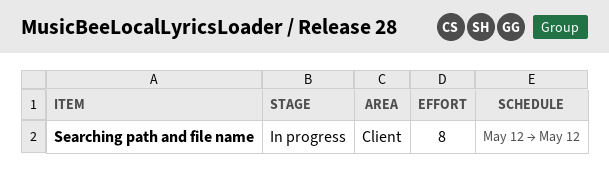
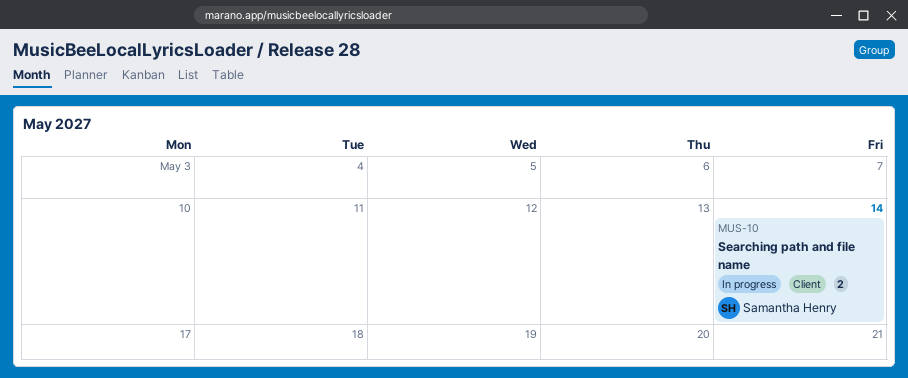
Searching path and file name, estimate: 8 -> 2
Searching path and file name, due: May 12 -> May 14

